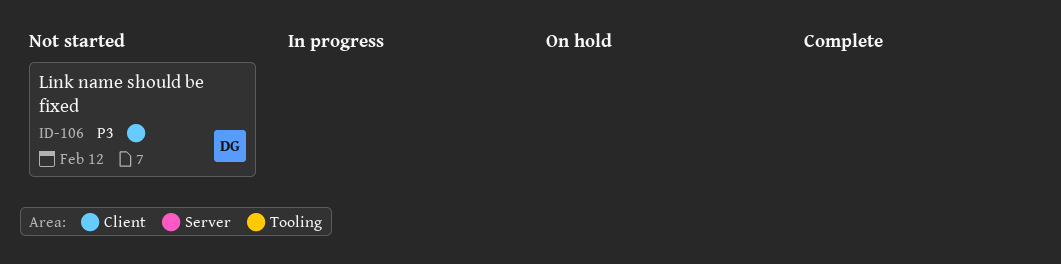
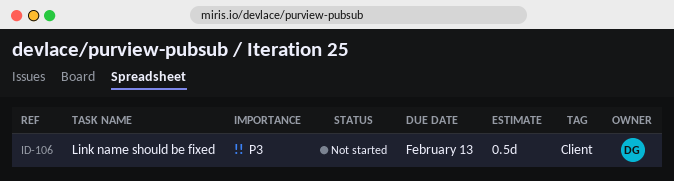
ID-106, due: Feb 12 -> Feb 13

